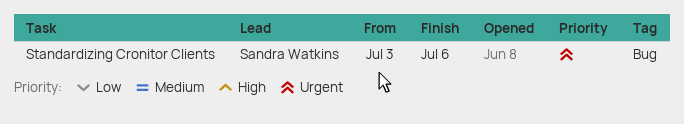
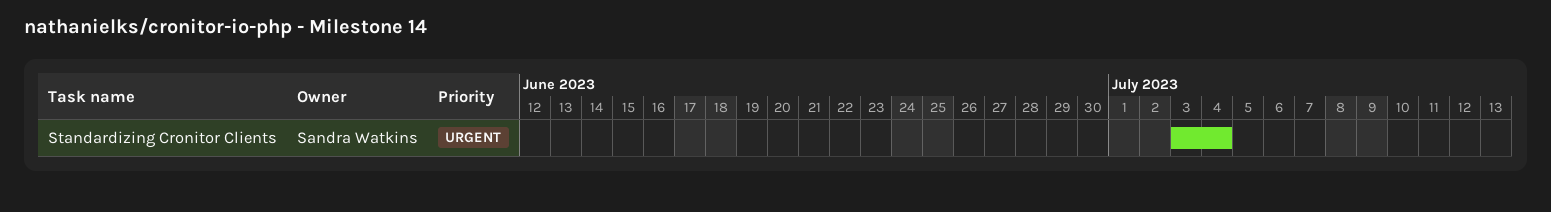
Standardizing Cronitor Clients, due: Jul 6 -> Jul 4

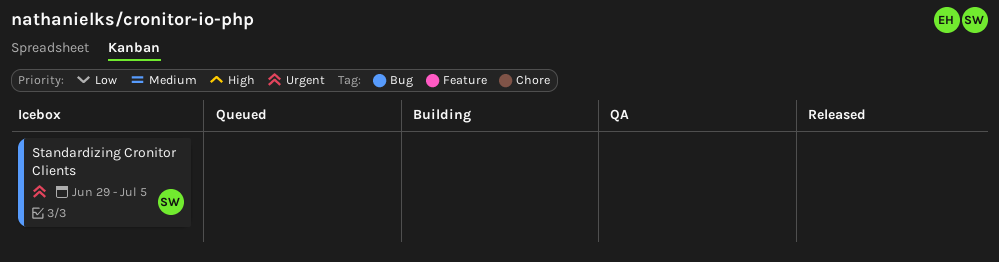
Standardizing Cronitor Clients, start: Jul 3 -> Jun 29
Standardizing Cronitor Clients, due: Jul 4 -> Jul 5

